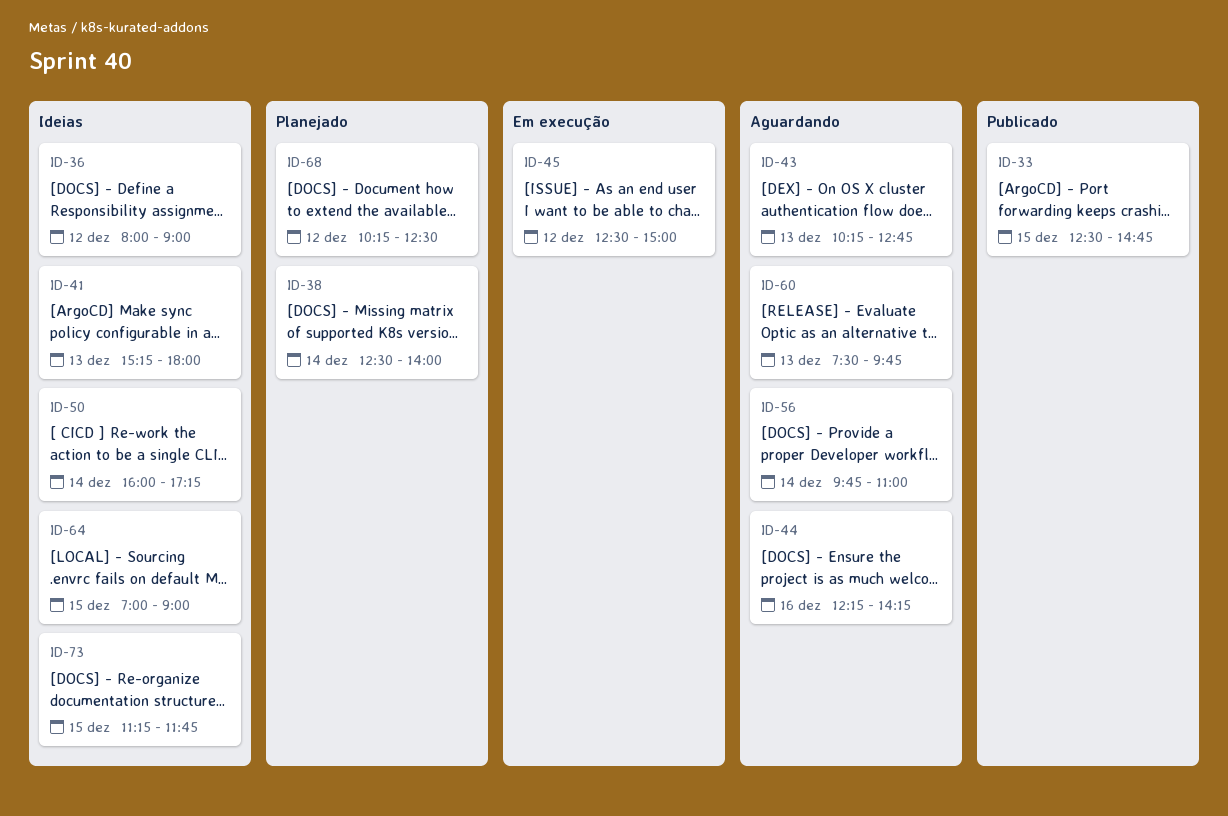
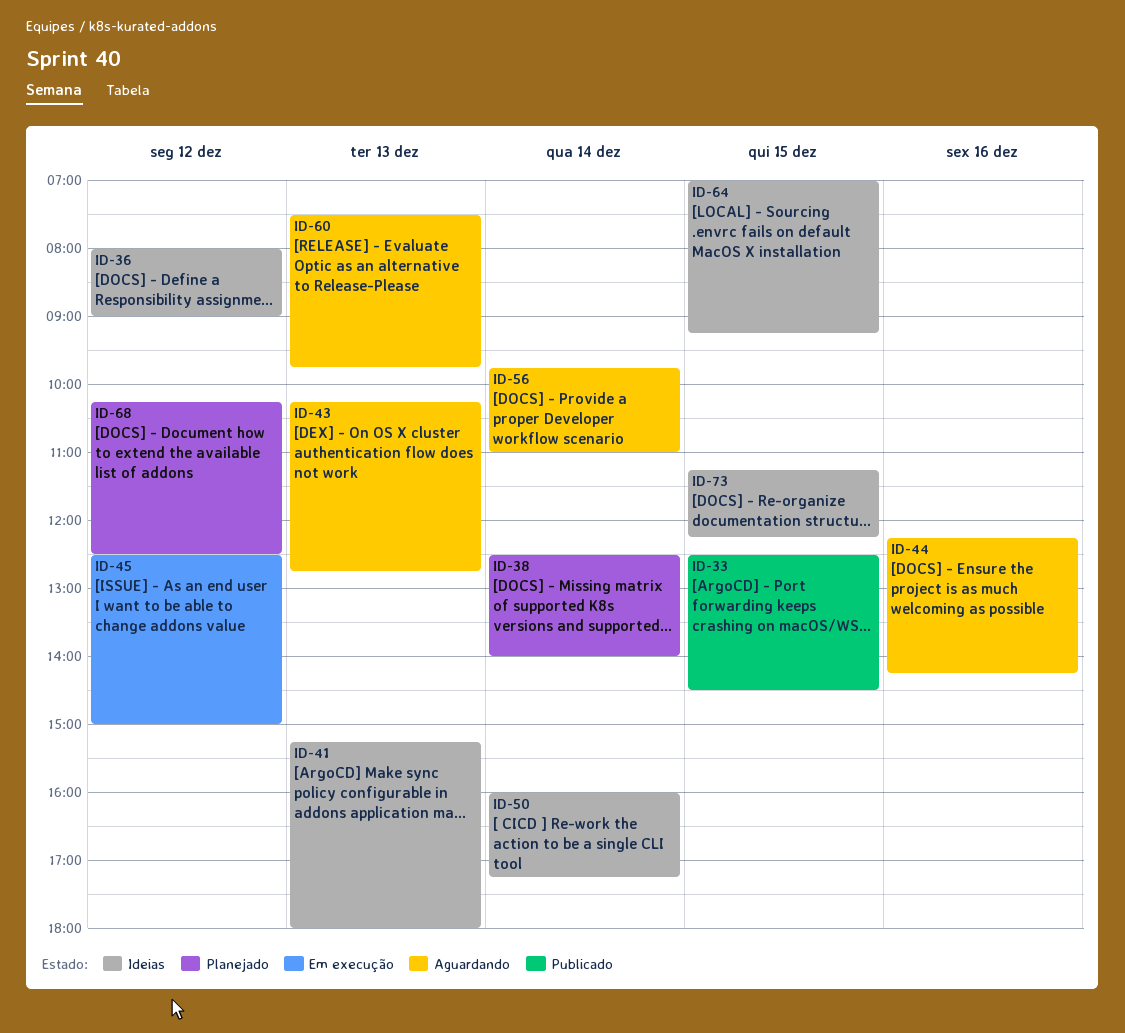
ID-33, ends: 14:45 -> 14:30
ID-64, ends: 09:00 -> 09:15
ID-73, ends: 11:45 -> 12:15

